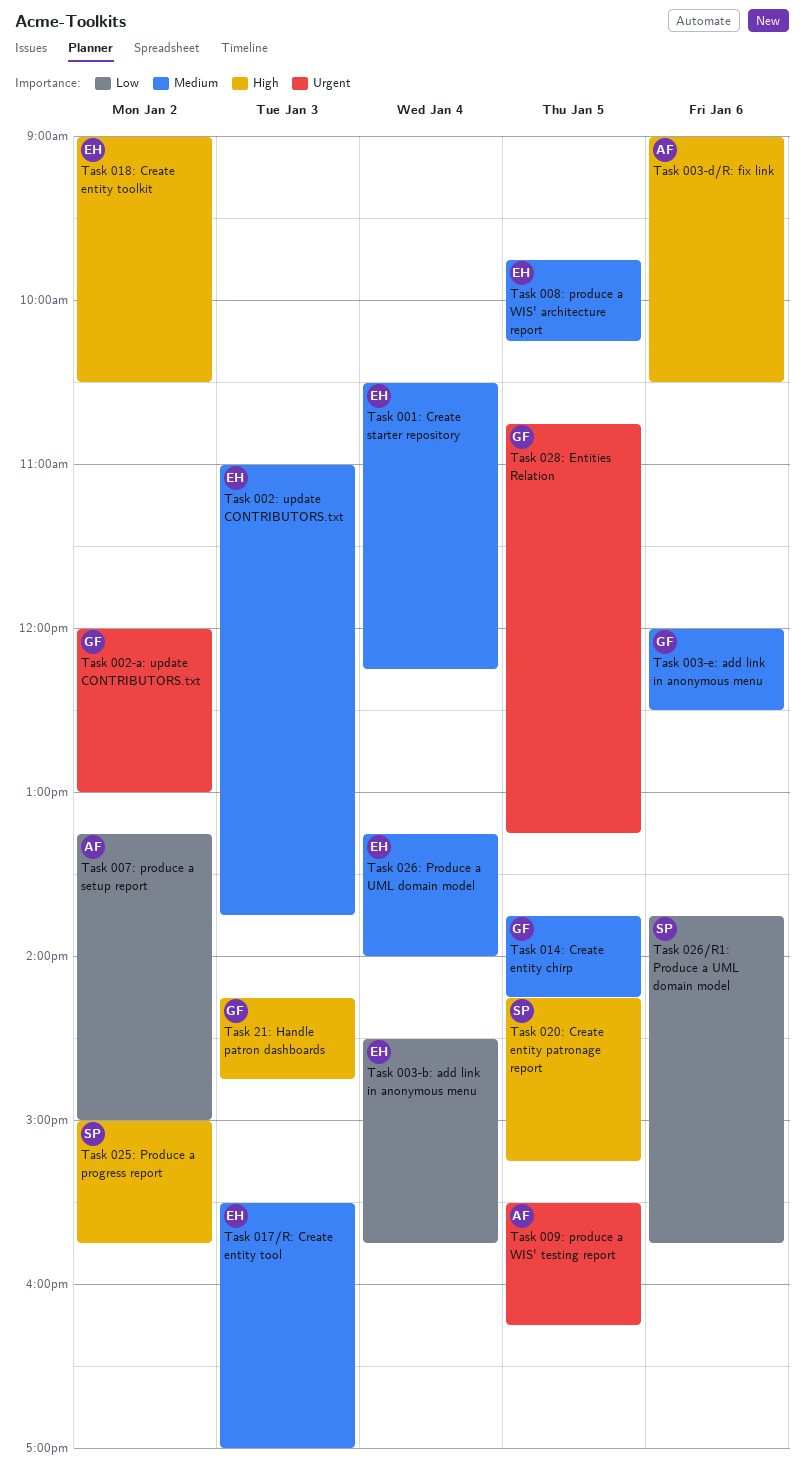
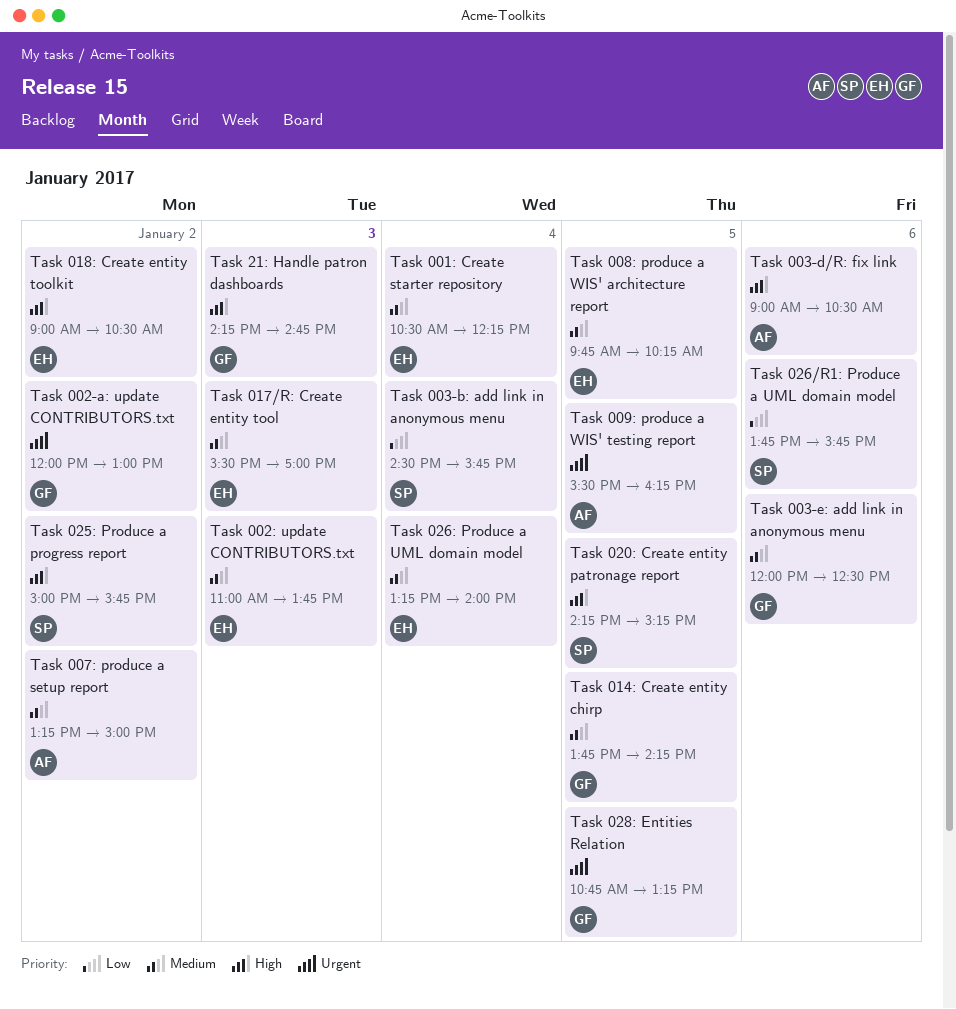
Task 003-b: add link in anonymous menu, owner: EH -> SP
Task 007: produce a setup report, priority: Low -> Medium

